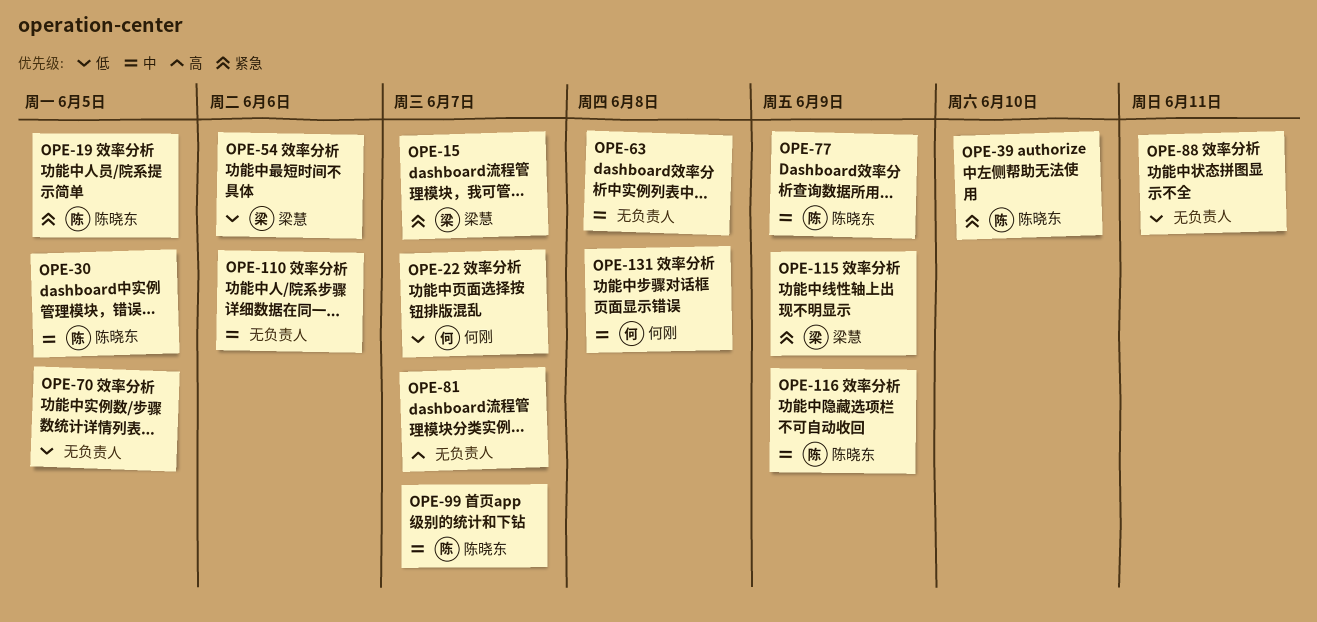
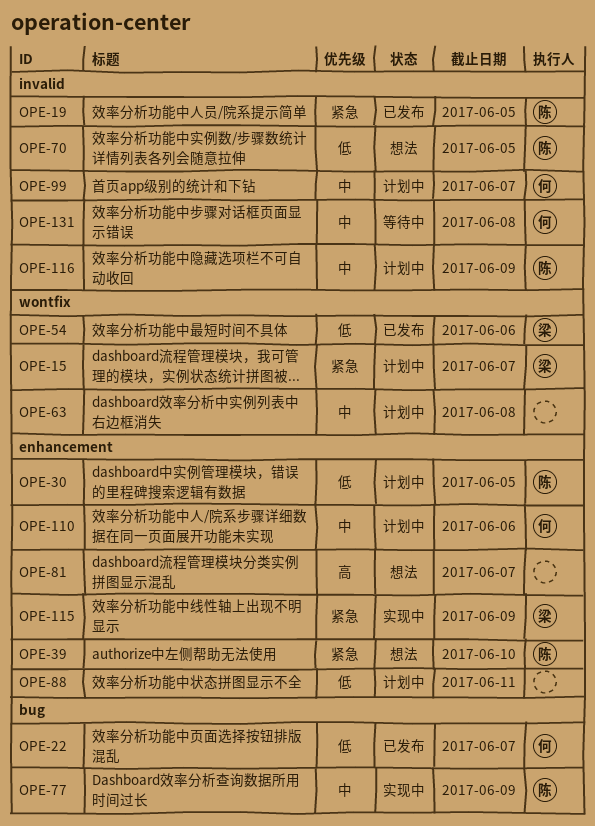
OPE-30, priority: 中 -> 低
OPE-70, owner: none -> 陈晓东
OPE-99, owner: 陈晓东 -> 何刚
OPE-110, owner: none -> 何刚

